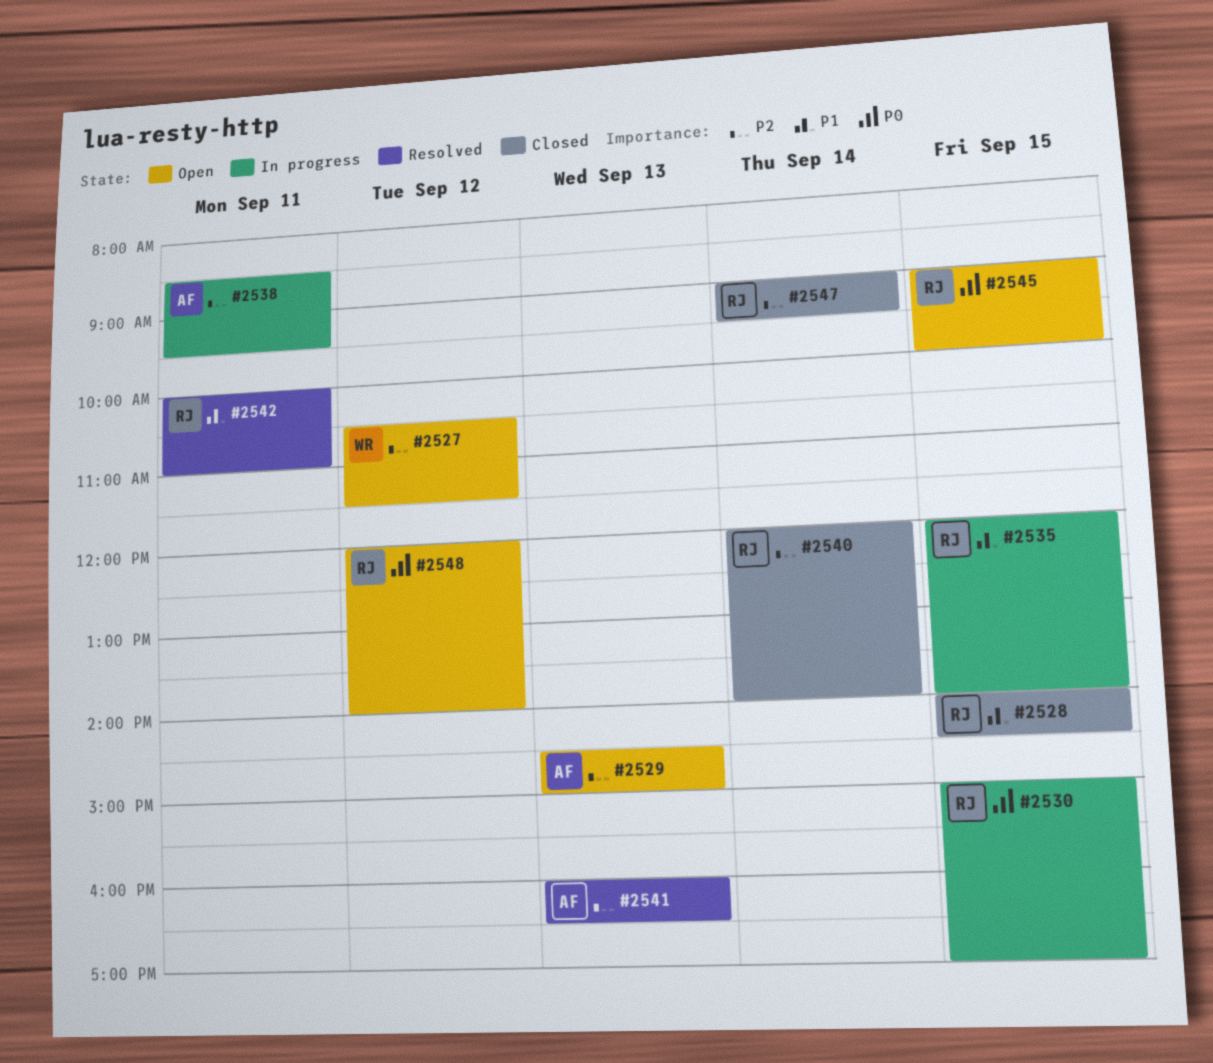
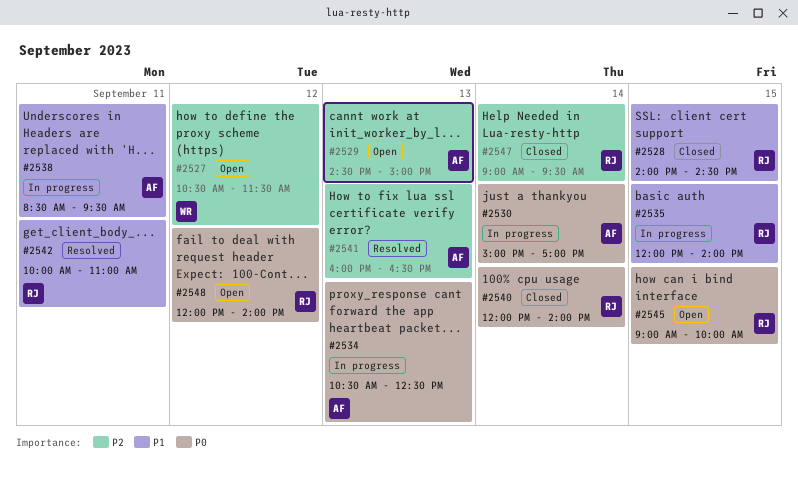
#2530, owner: RJ -> AF
#2530, day: Sep 15 -> Sep 14
#2534: none -> present
#2538, priority: P2 -> P1
#2540, priority: P2 -> P0

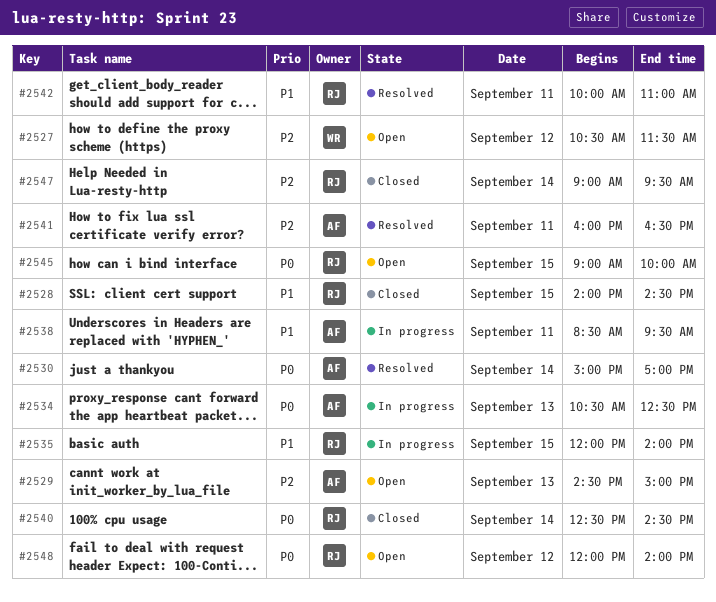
#2530, status: In progress -> Resolved
#2540, begins: 12:00 -> 12:30
#2540, ends: 14:00 -> 14:30
#2541, day: Sep 13 -> Sep 11

